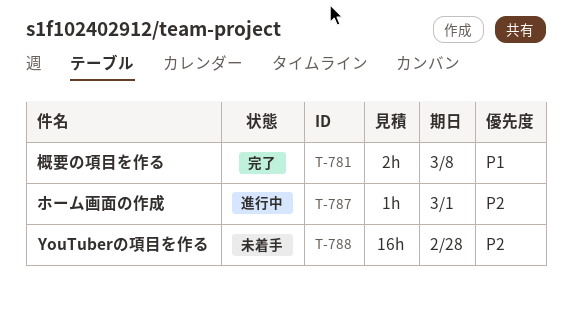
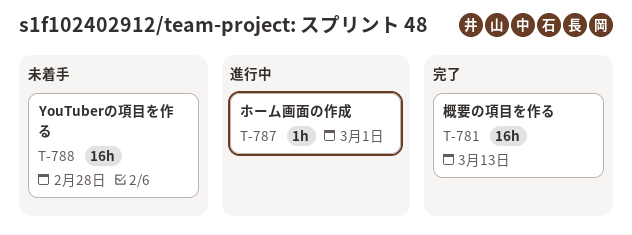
T-781, estimate: 2h -> 16h
T-781, due: Mar 8 -> Mar 13

